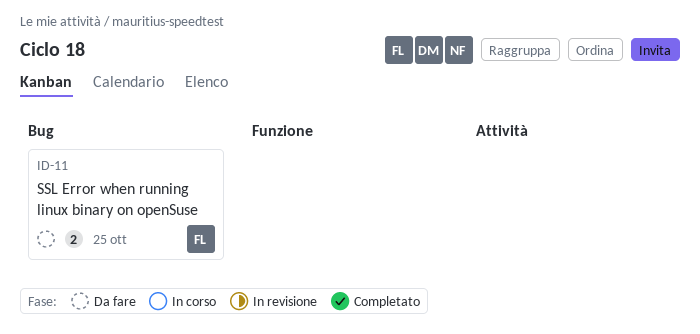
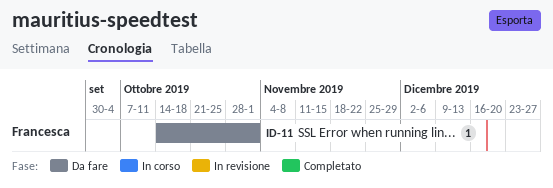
ID-11, estimate: 2 -> 1
ID-11, due: Oct 25 -> Nov 1

